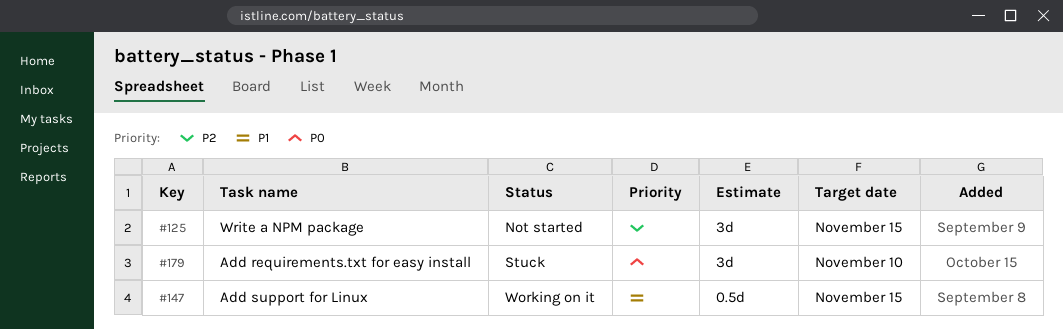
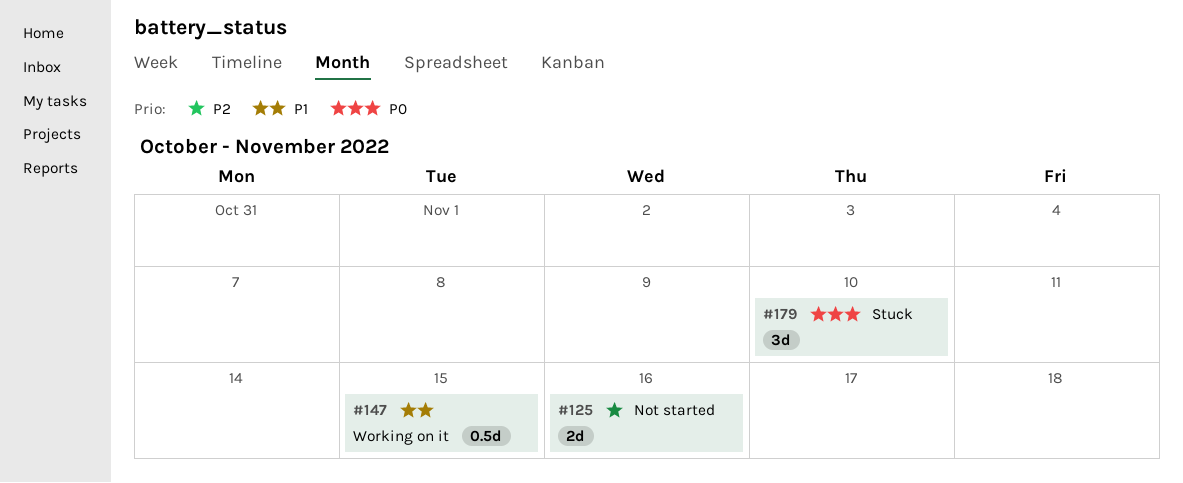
#125, estimate: 3d -> 2d
#125, due: Nov 15 -> Nov 16

